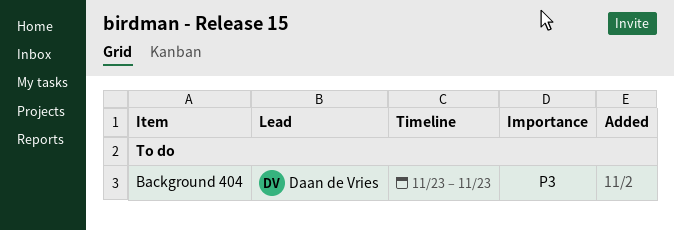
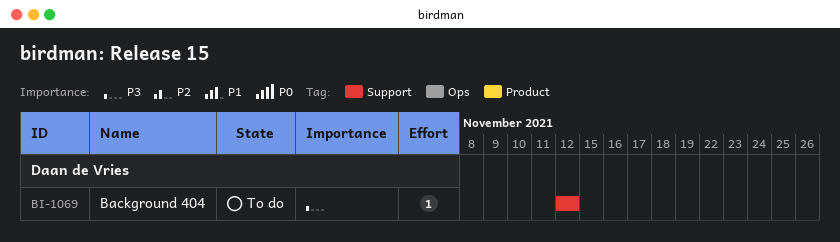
Background 404, start: Nov 23 -> Nov 12
Background 404, due: Nov 23 -> Nov 12

